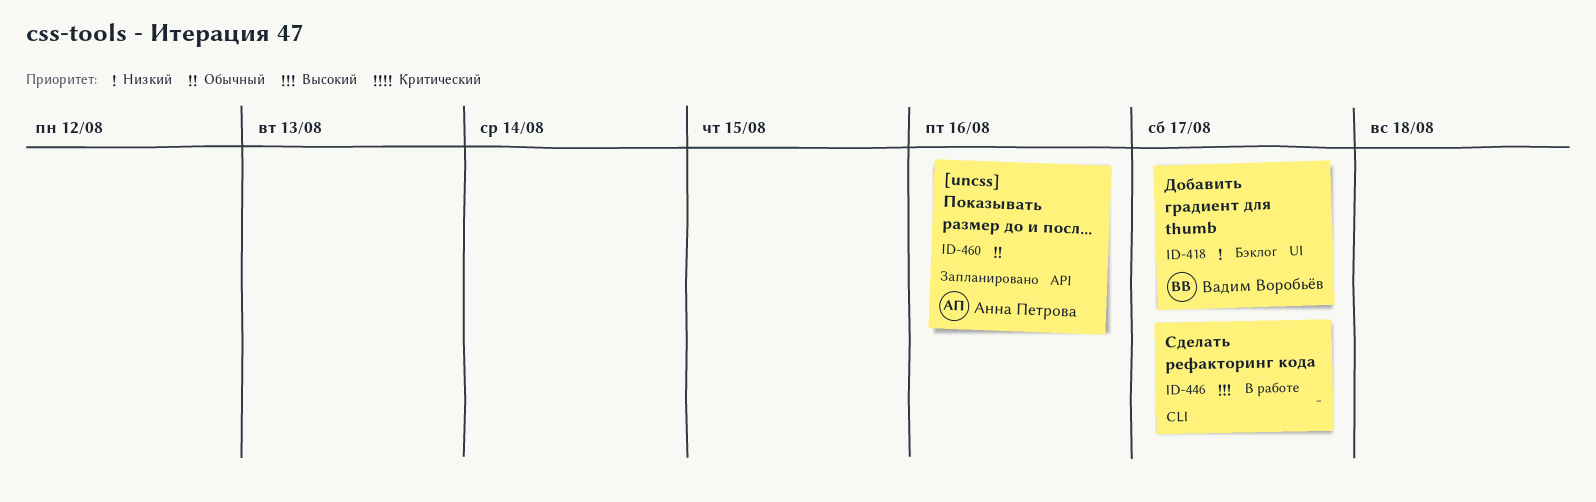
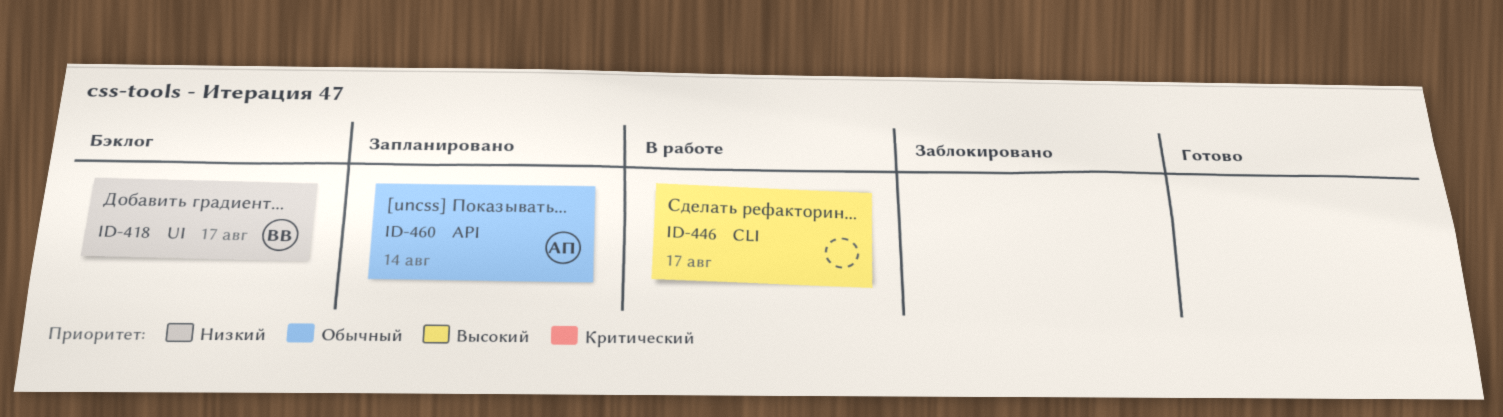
ID-460, due: Aug 16 -> Aug 14

